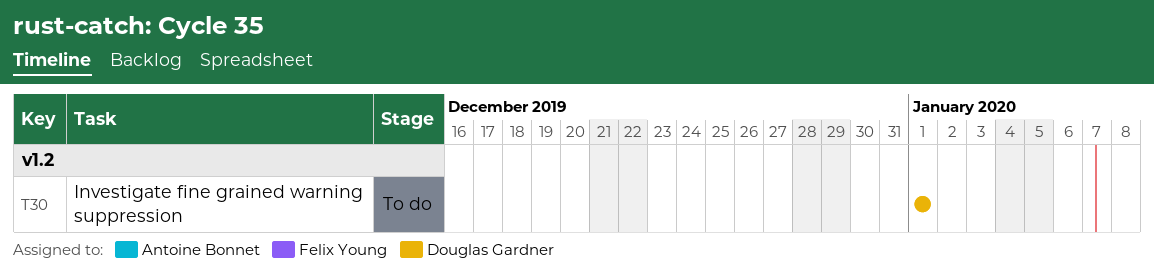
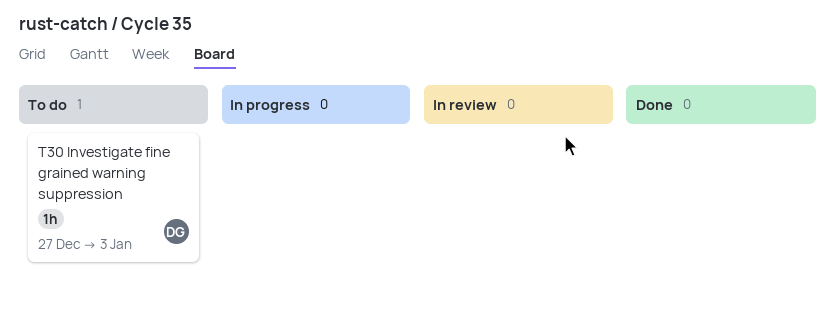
T30, start: Jan 1 -> Dec 27
T30, due: Jan 1 -> Jan 3

